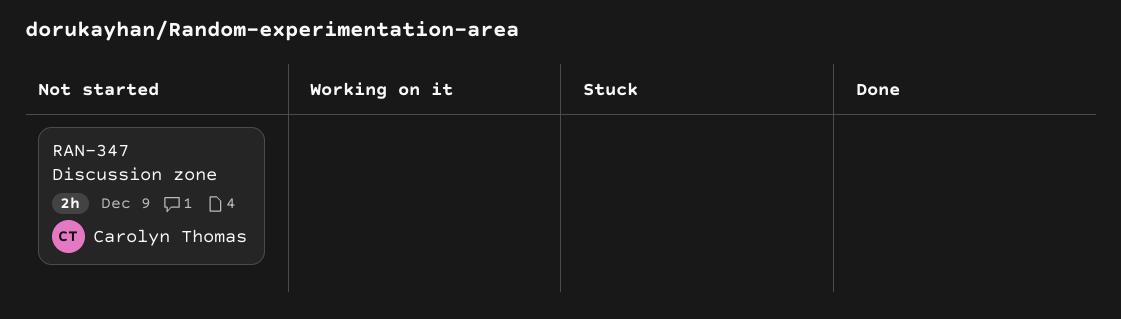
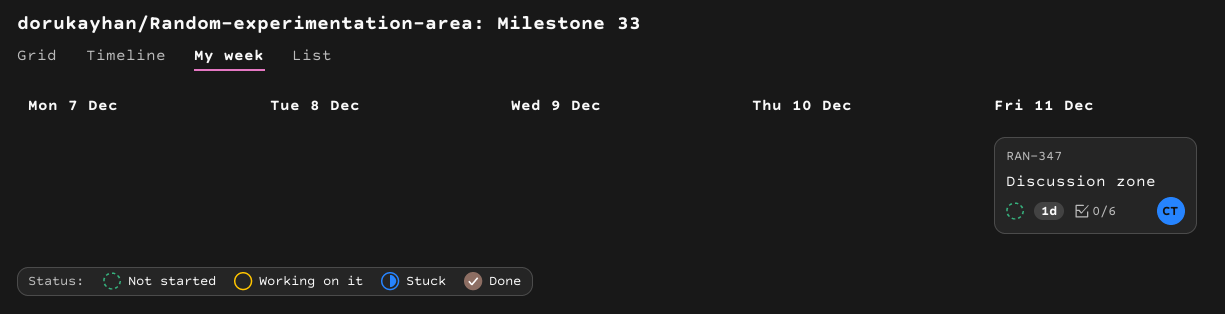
RAN-347, estimate: 2h -> 1d
RAN-347, due: Dec 9 -> Dec 11

